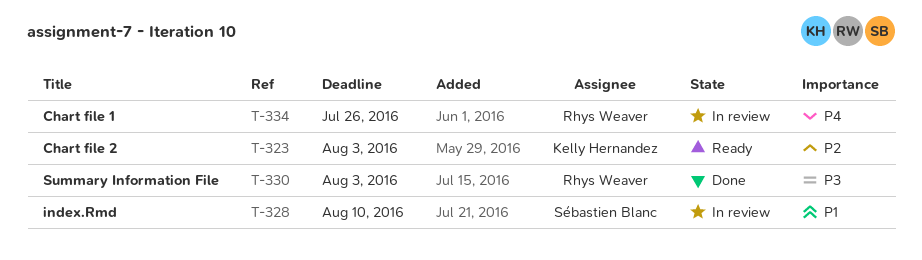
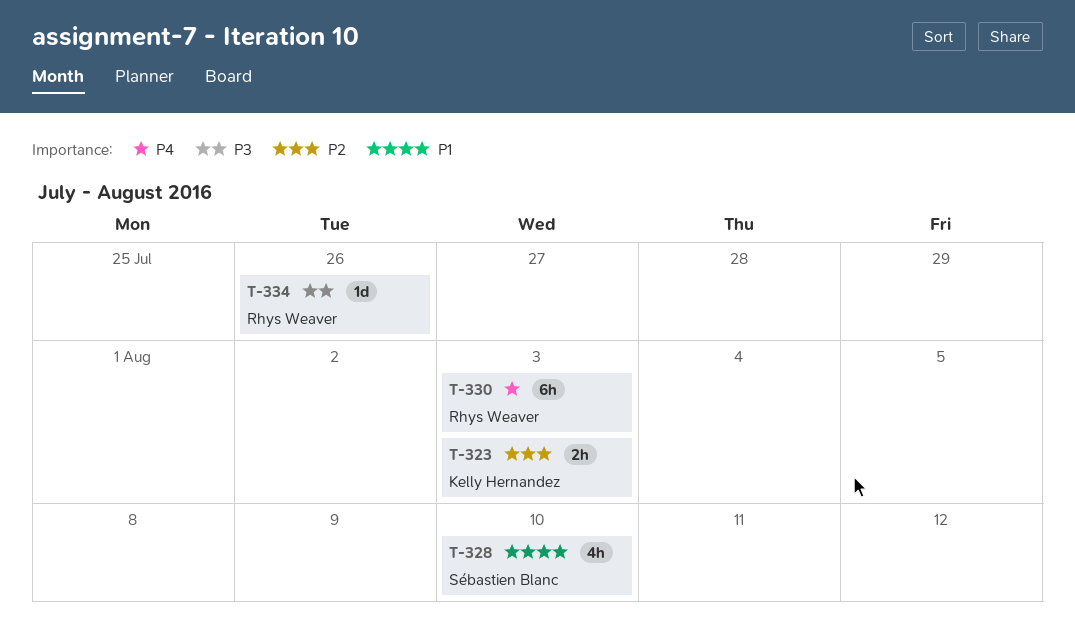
T-330, priority: P3 -> P4
T-334, priority: P4 -> P3

